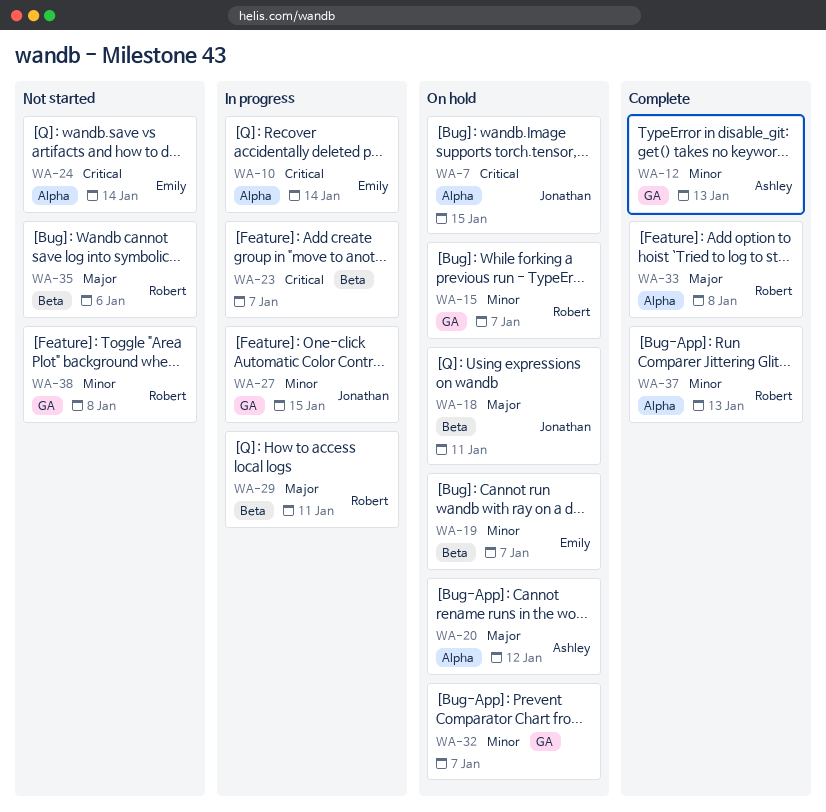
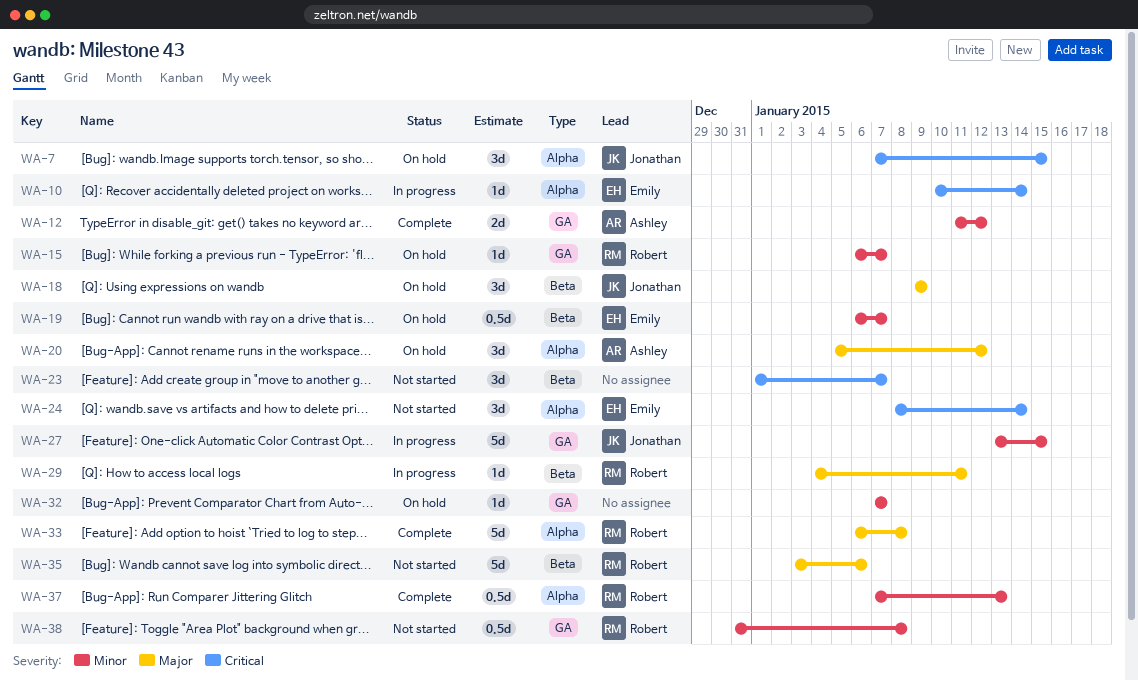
WA-12, due: Jan 13 -> Jan 12
WA-18, due: Jan 11 -> Jan 9
WA-23, status: In progress -> Not started

